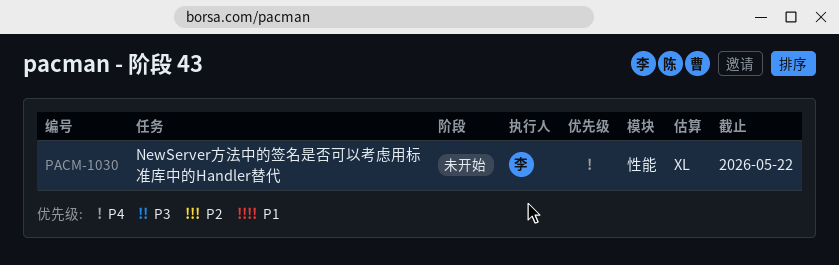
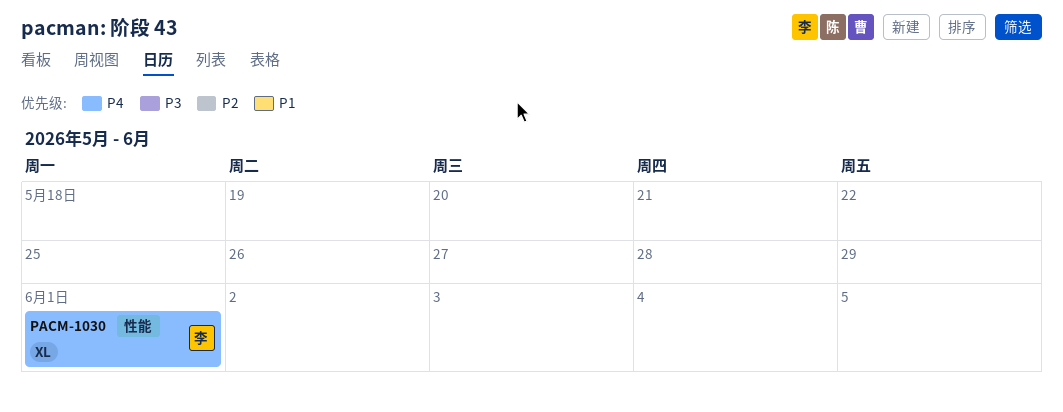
PACM-1030, due: May 22 -> Jun 1

